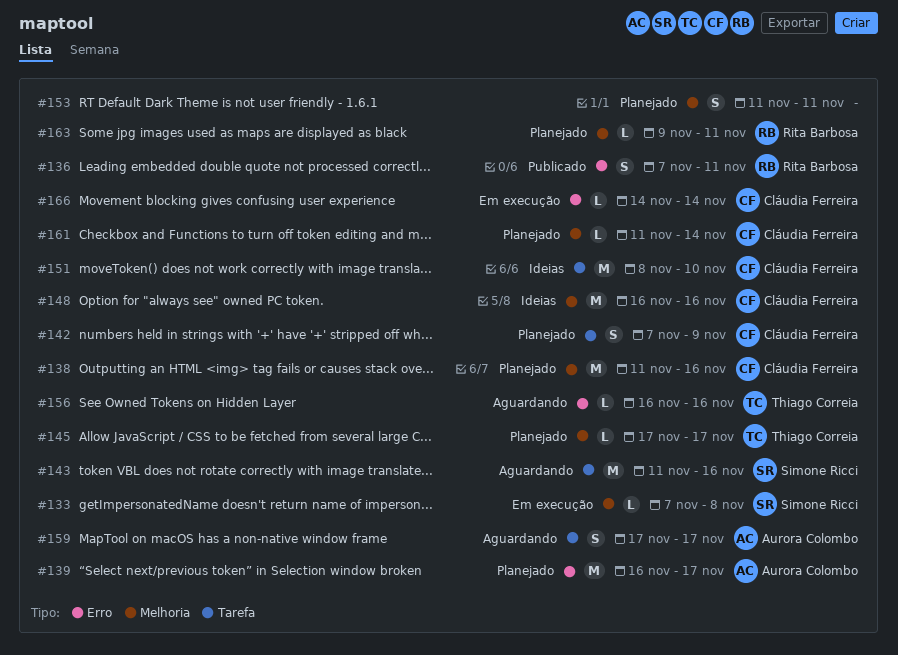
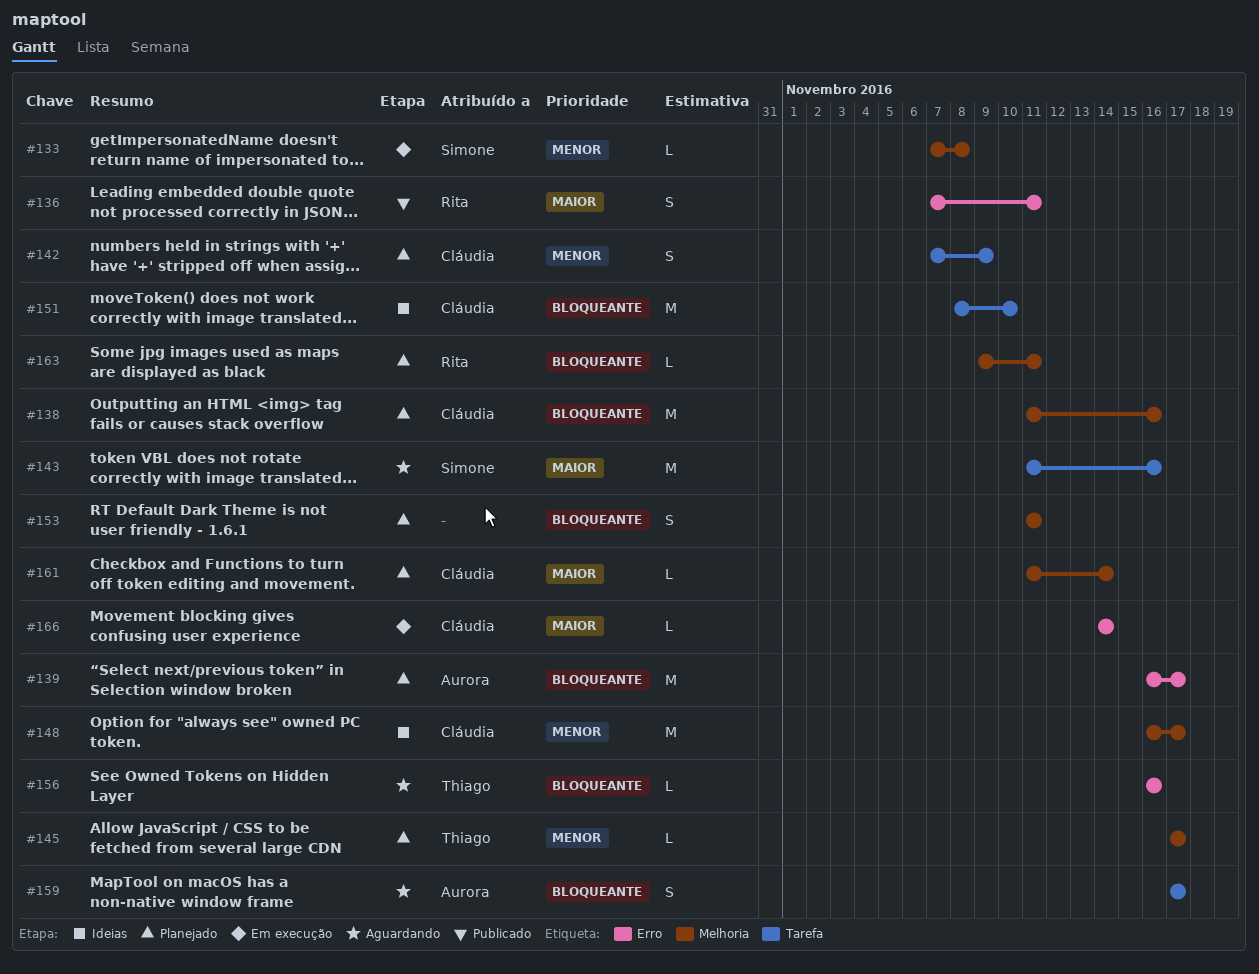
#148, due: Nov 16 -> Nov 17

